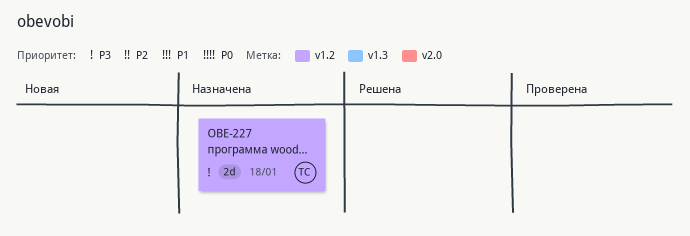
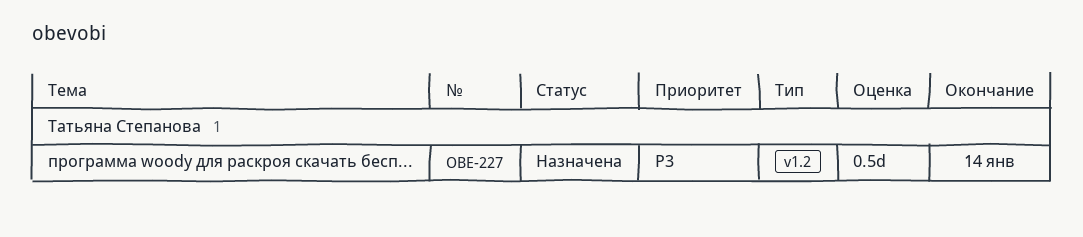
OBE-227, estimate: 2d -> 0.5d
OBE-227, due: Jan 18 -> Jan 14

